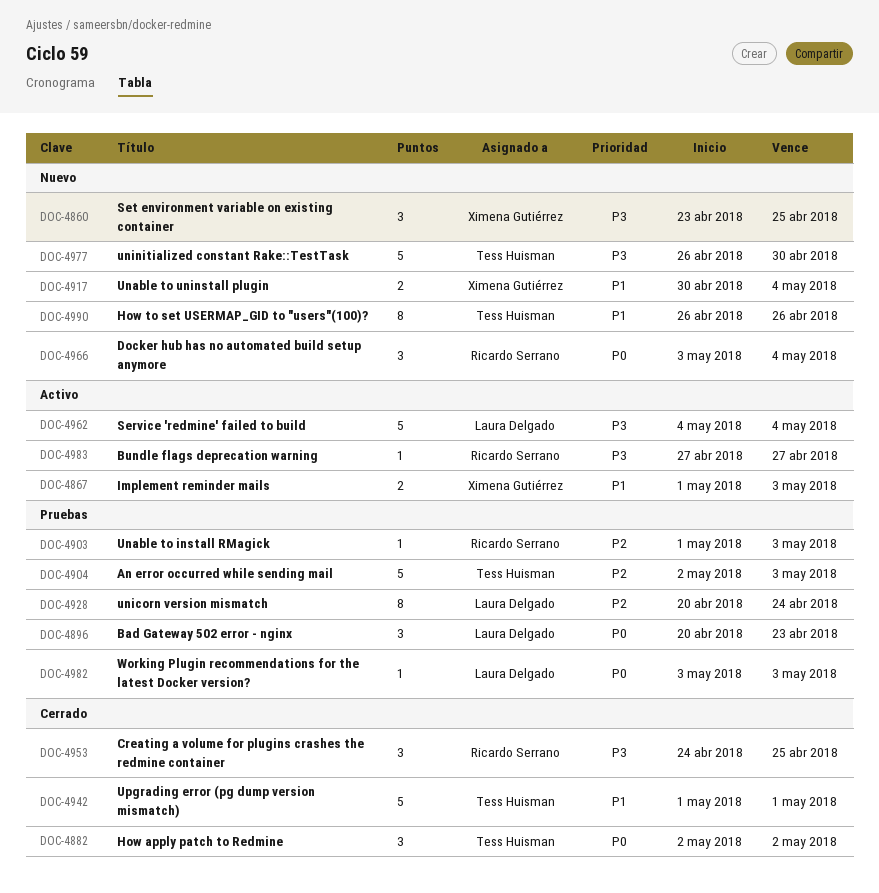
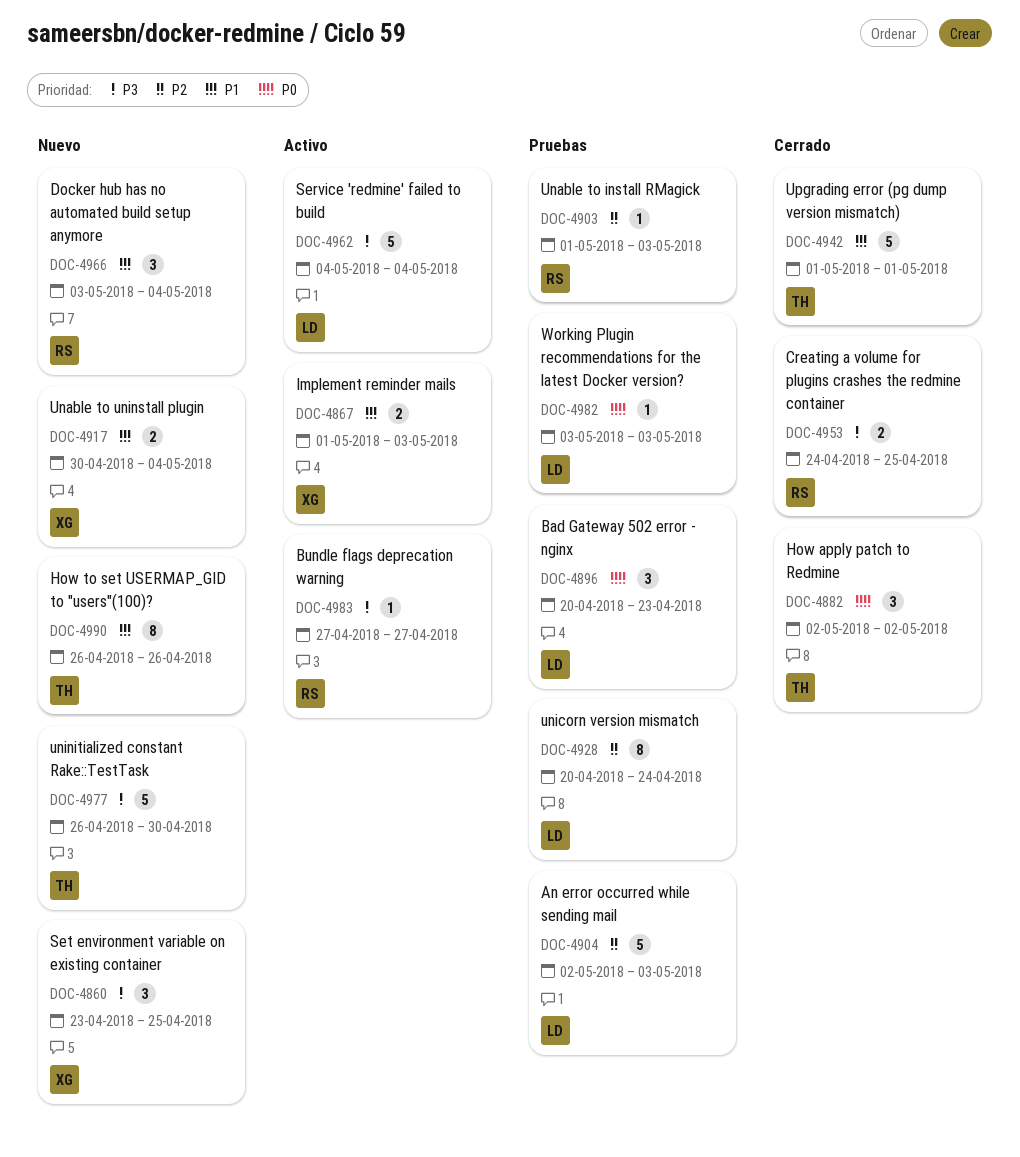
DOC-4904, owner: Tess Huisman -> Laura Delgado
DOC-4953, estimate: 3 -> 2
DOC-4966, priority: P0 -> P1

